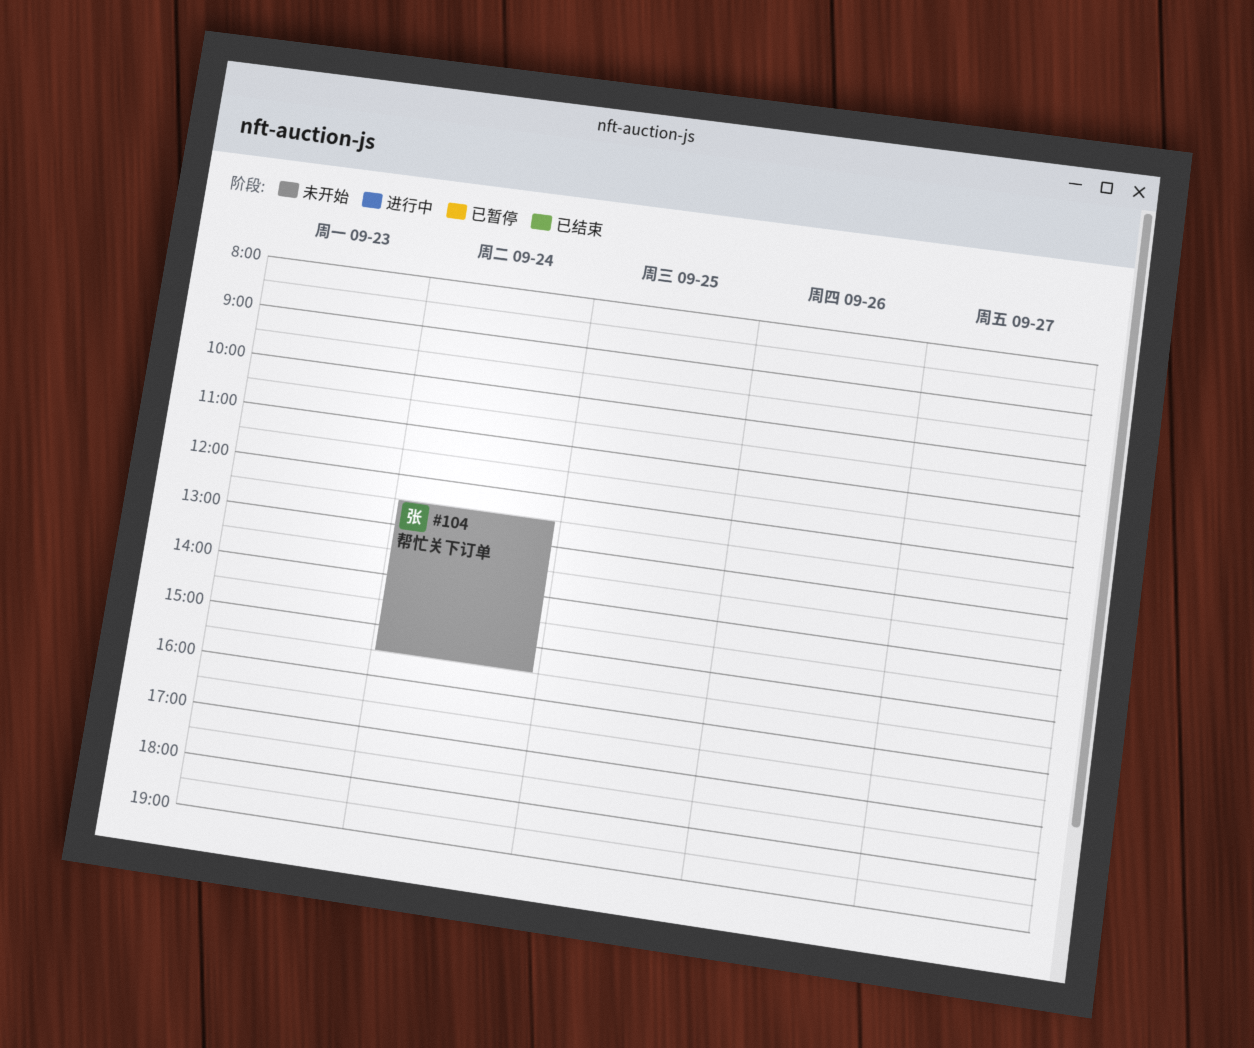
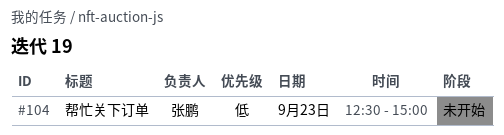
#104, day: Sep 24 -> Sep 23
#104, ends: 15:30 -> 15:00

